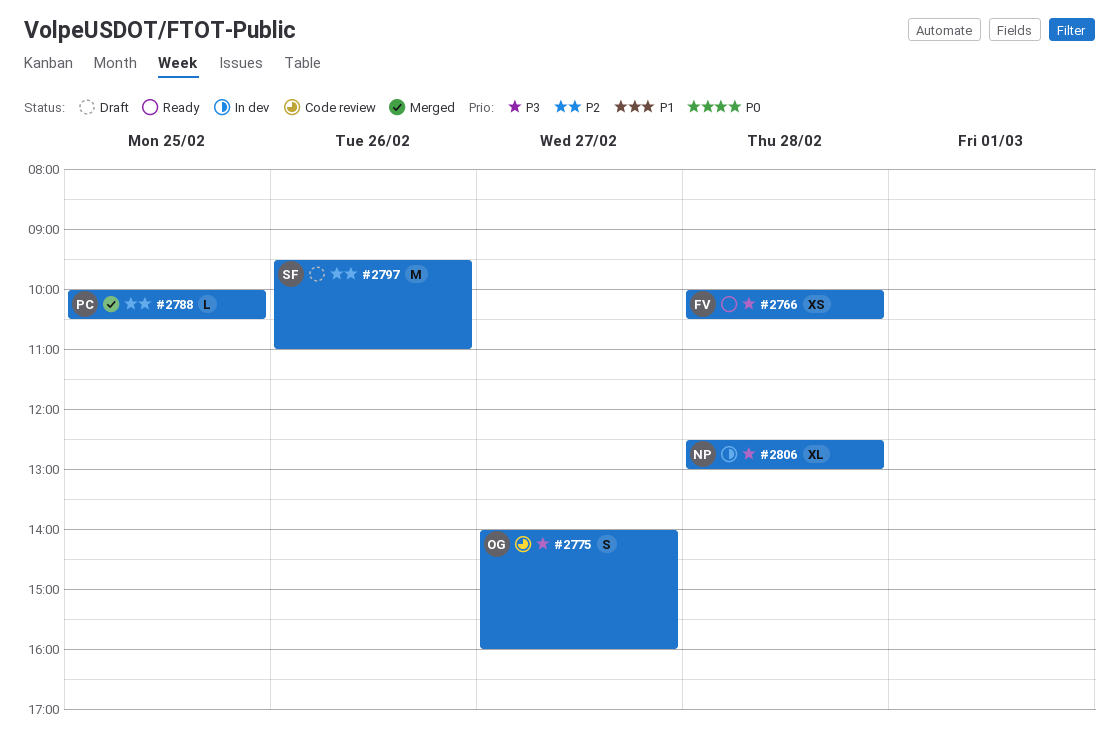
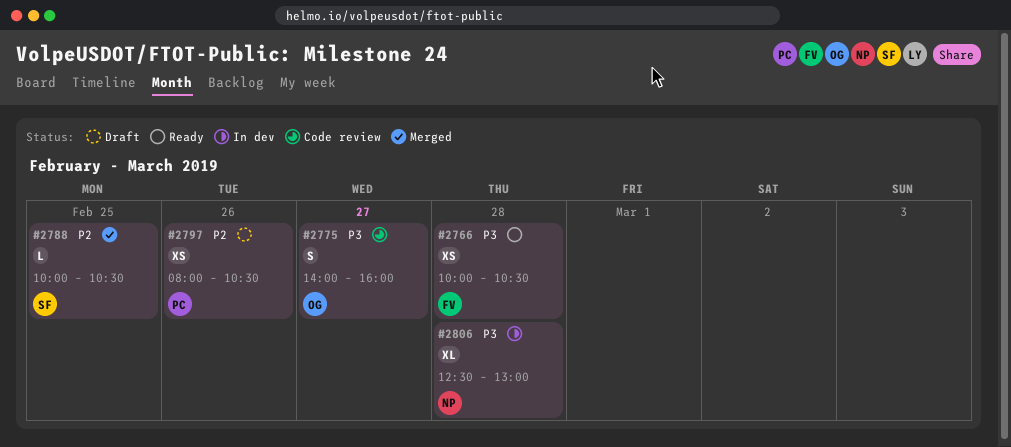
#2788, owner: PC -> SF
#2797, owner: SF -> PC
#2797, estimate: M -> XS
#2797, begins: 09:30 -> 08:00
#2797, ends: 11:00 -> 10:30

